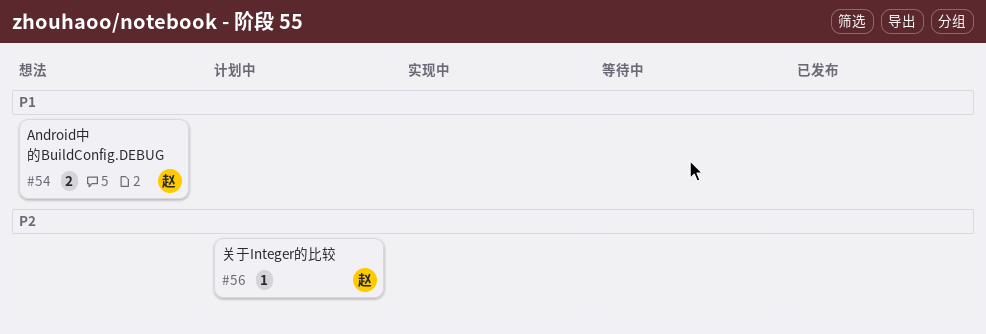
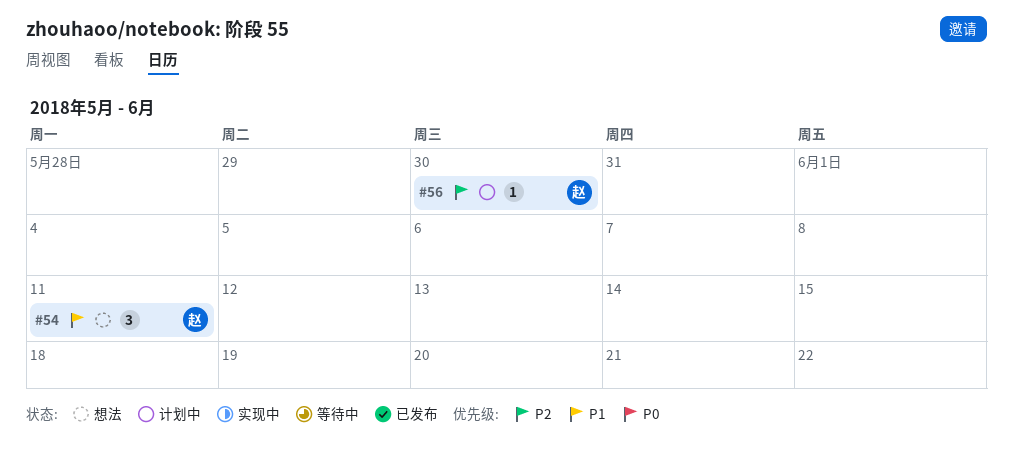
#54, estimate: 2 -> 3

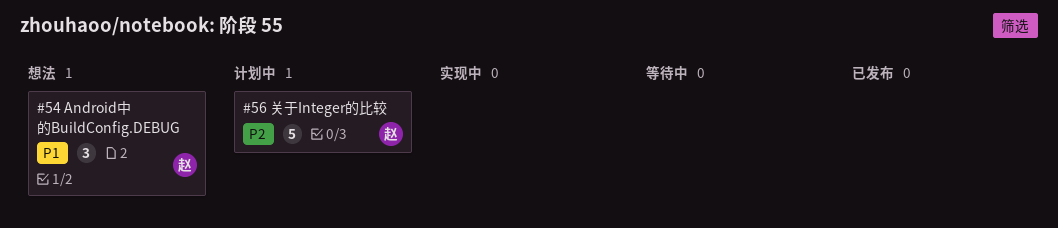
#56, estimate: 1 -> 5

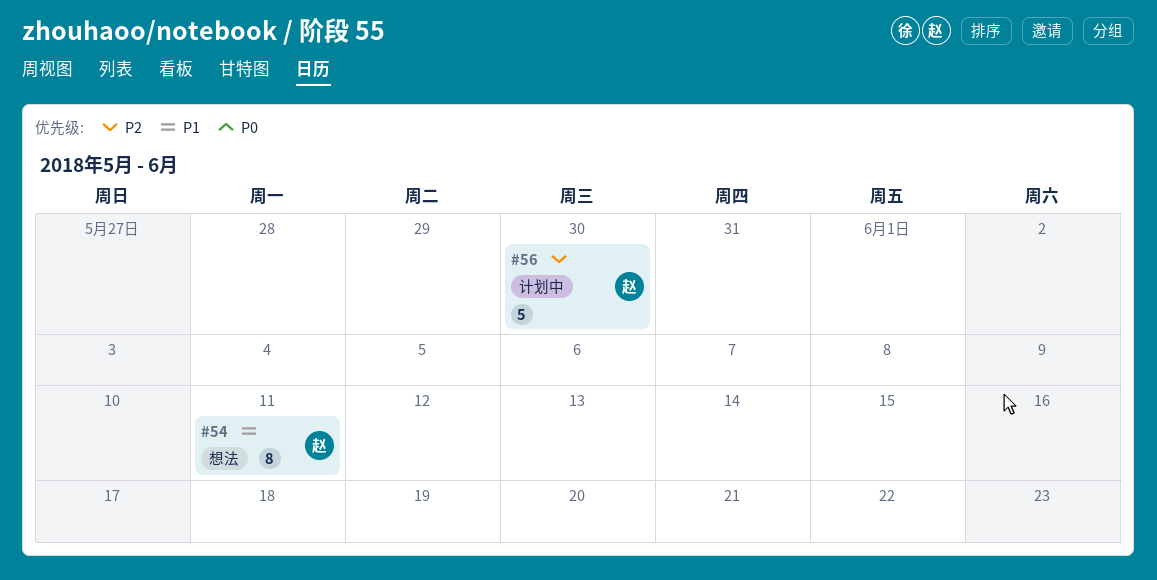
#54, estimate: 3 -> 8

